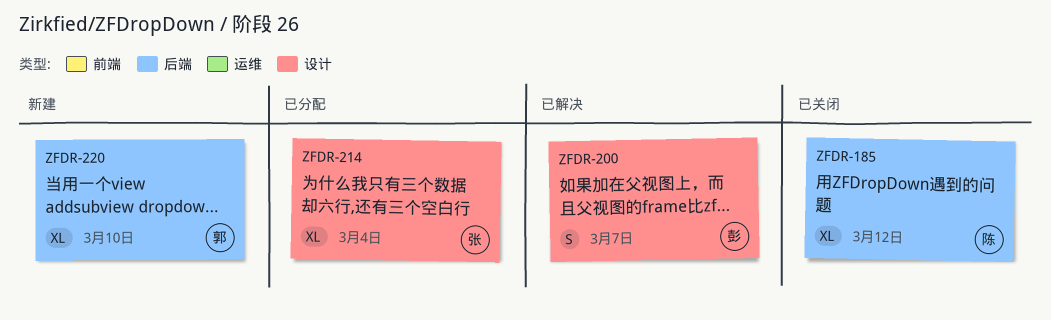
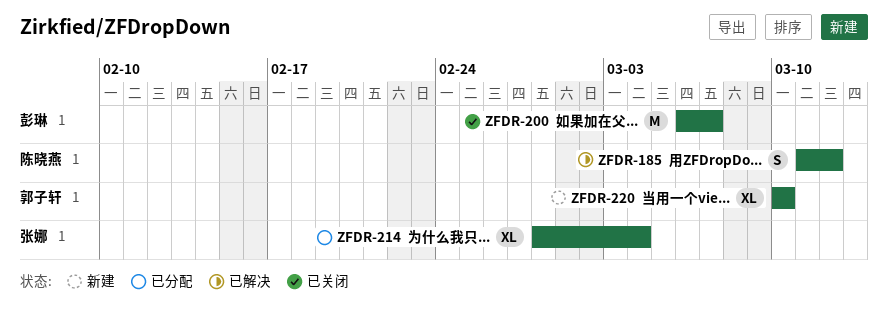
ZFDR-185, status: 已关闭 -> 已解决
ZFDR-185, estimate: XL -> S
ZFDR-200, status: 已解决 -> 已关闭
ZFDR-200, estimate: S -> M

